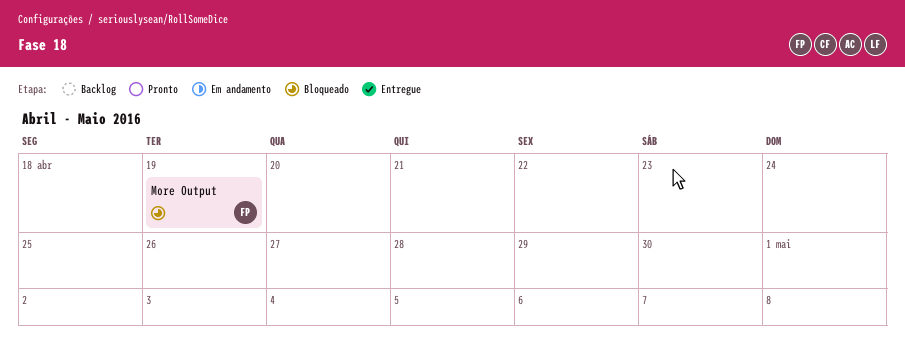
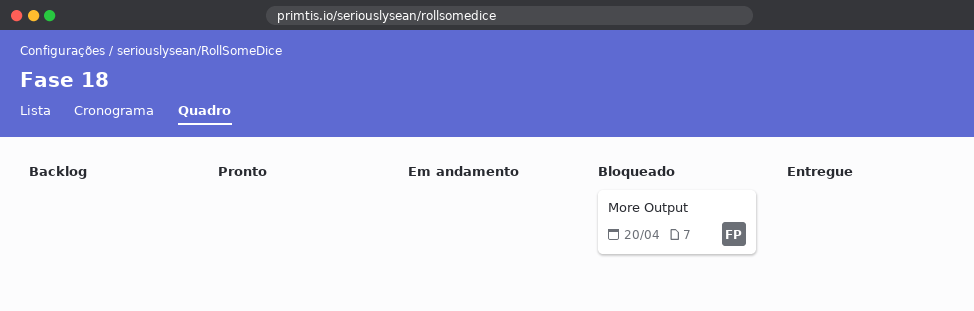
More Output, due: Apr 19 -> Apr 20

